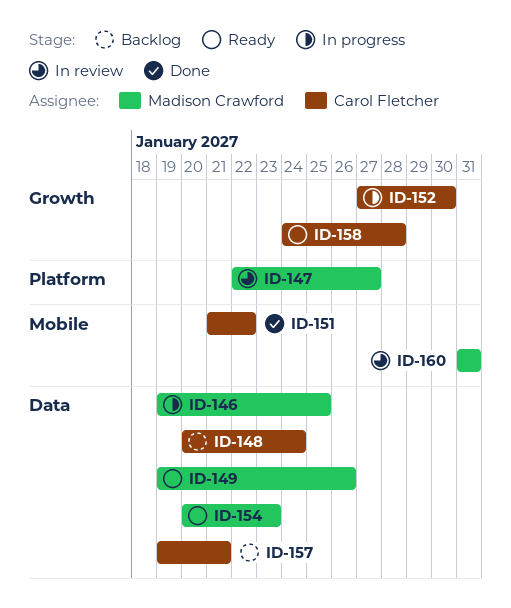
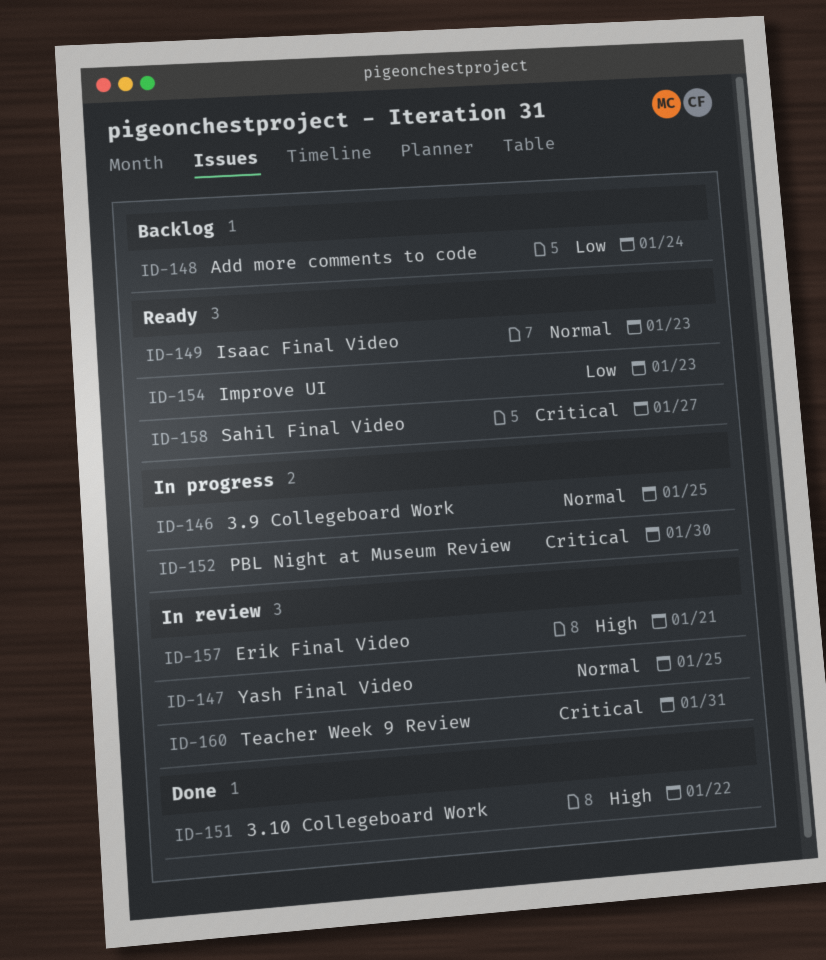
ID-147, due: Jan 27 -> Jan 25
ID-149, due: Jan 26 -> Jan 23
ID-157, status: Backlog -> In review
ID-158, due: Jan 28 -> Jan 27

